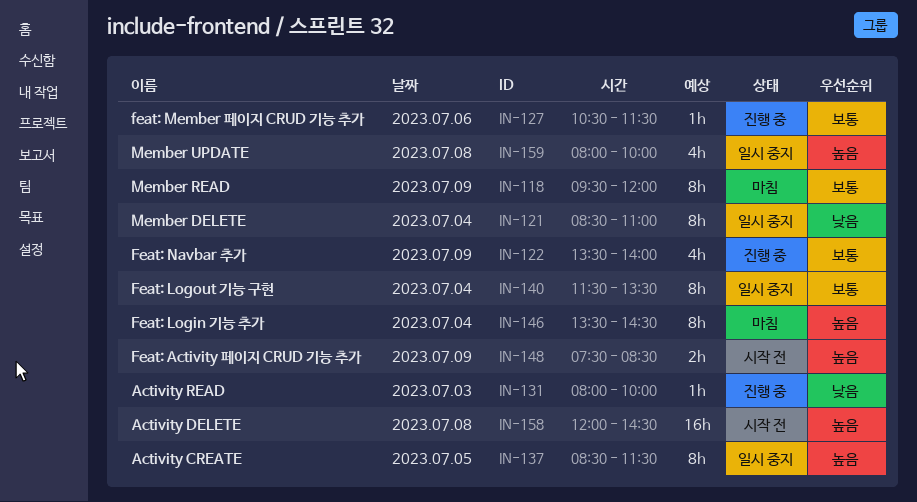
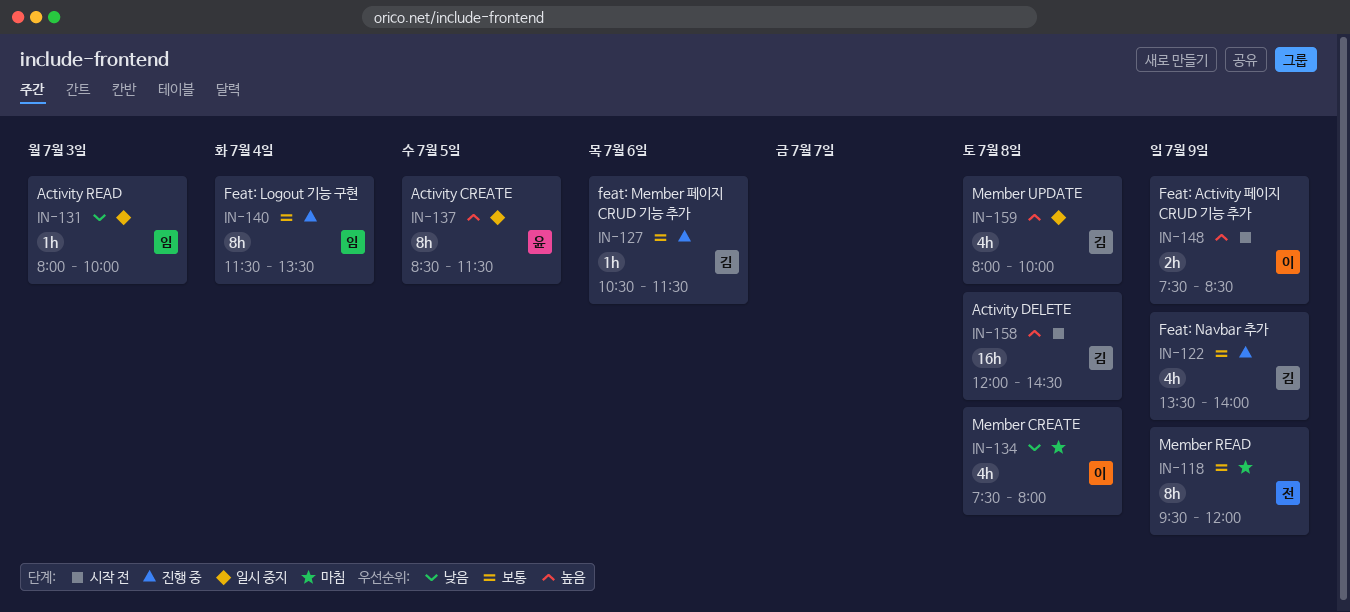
IN-121: present -> none
IN-131, status: 진행 중 -> 일시 중지
IN-134: none -> present
IN-140, status: 일시 중지 -> 진행 중
IN-146: present -> none

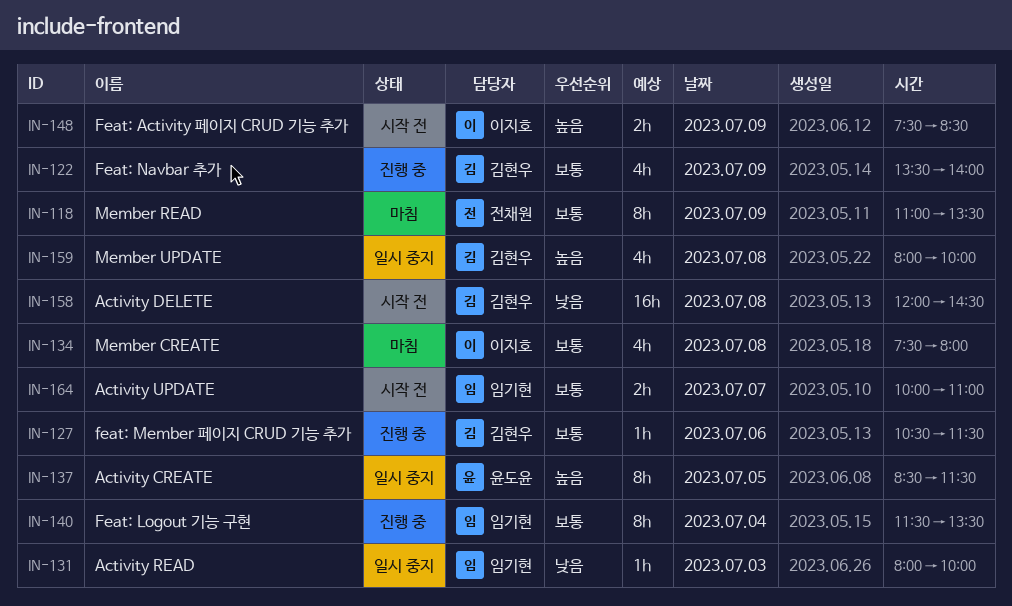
IN-118, begins: 09:30 -> 11:00
IN-118, ends: 12:00 -> 13:30
IN-134, priority: 낮음 -> 보통
IN-158, priority: 높음 -> 낮음
IN-164: none -> present

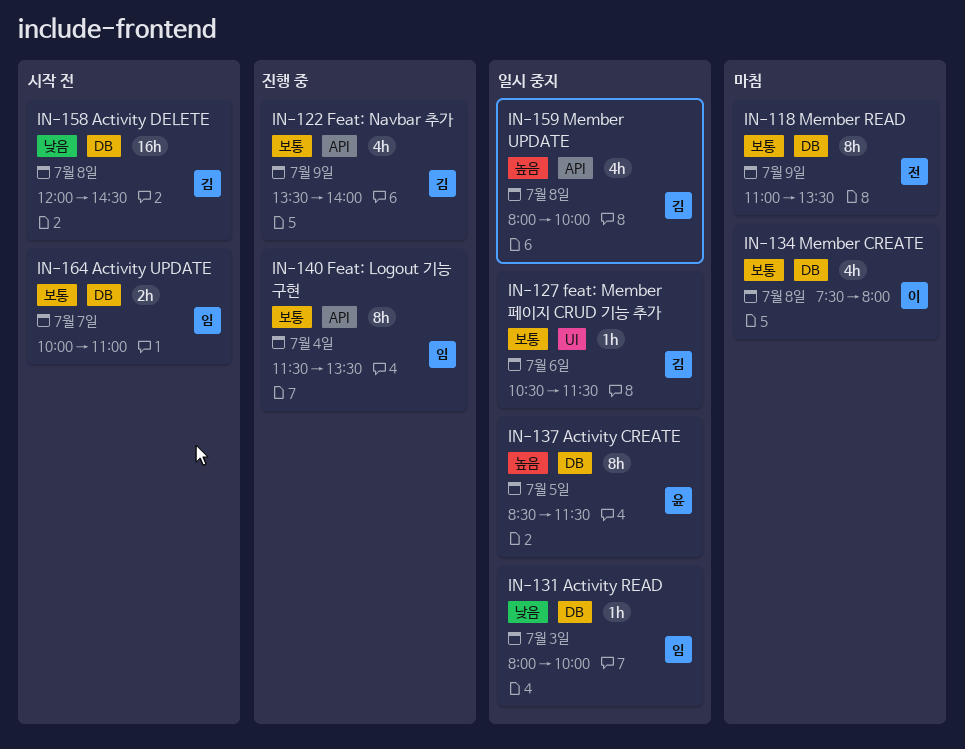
IN-127, status: 진행 중 -> 일시 중지
IN-148: present -> none

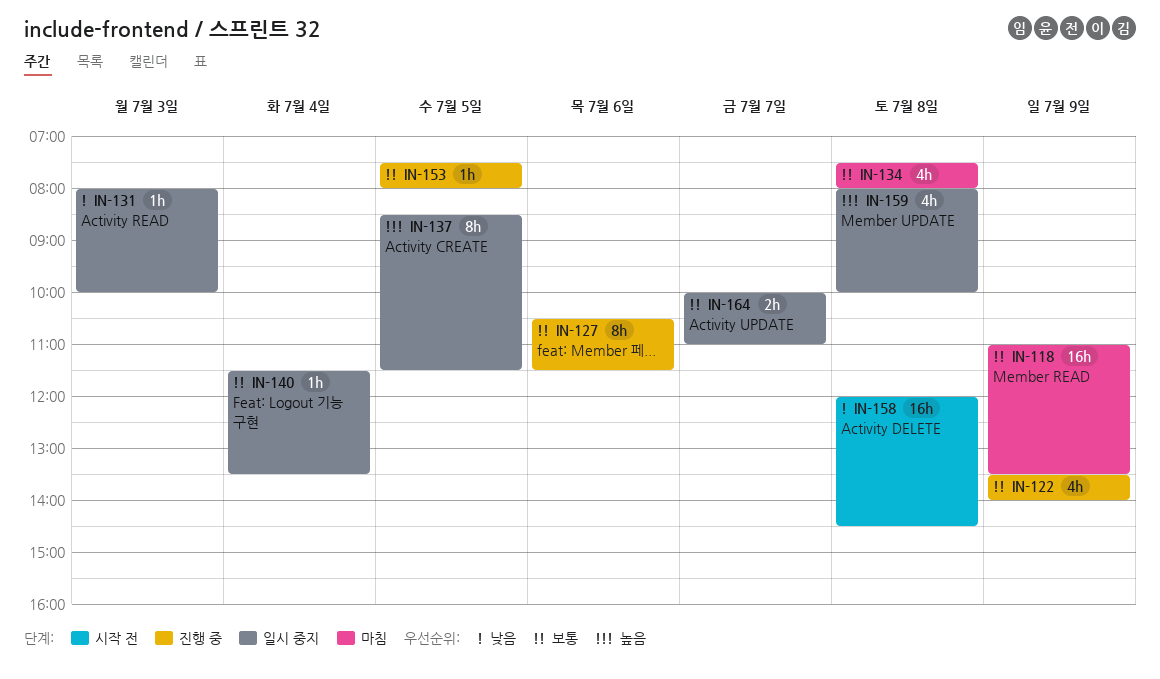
IN-118, estimate: 8h -> 16h
IN-127, status: 일시 중지 -> 진행 중
IN-127, estimate: 1h -> 8h
IN-140, status: 진행 중 -> 일시 중지
IN-140, estimate: 8h -> 1h
IN-153: none -> present
IN-164, status: 시작 전 -> 일시 중지

